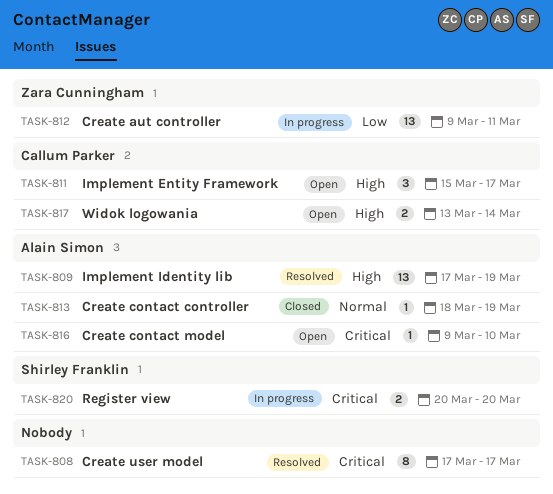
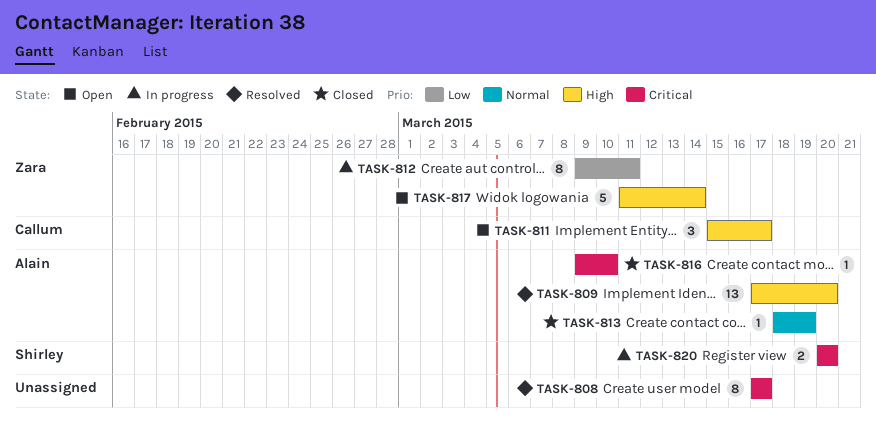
TASK-809, due: Mar 19 -> Mar 20
TASK-812, estimate: 13 -> 8
TASK-816, status: Open -> Closed
TASK-817, owner: Callum Parker -> Zara Cunningham
TASK-817, estimate: 2 -> 5
TASK-817, start: Mar 13 -> Mar 11

